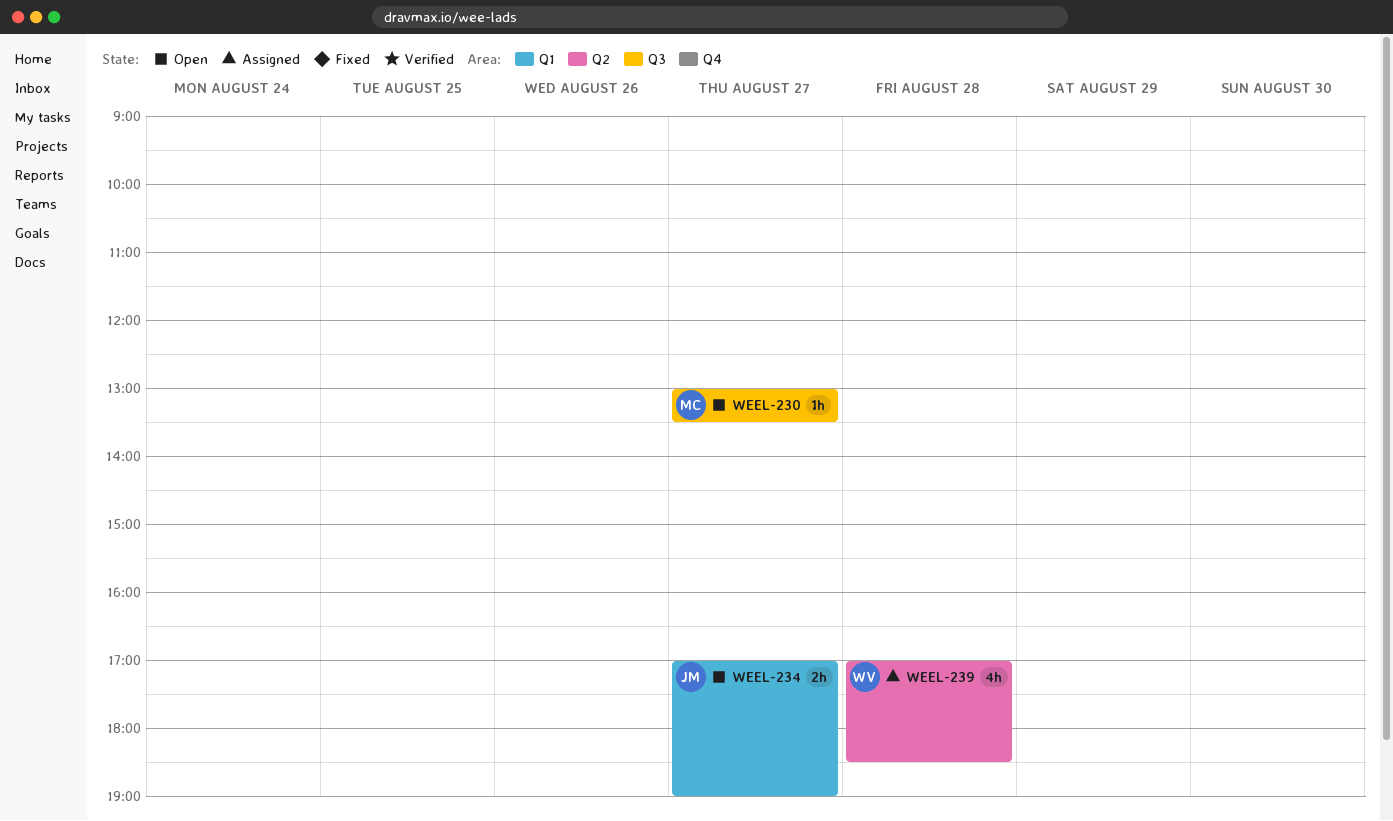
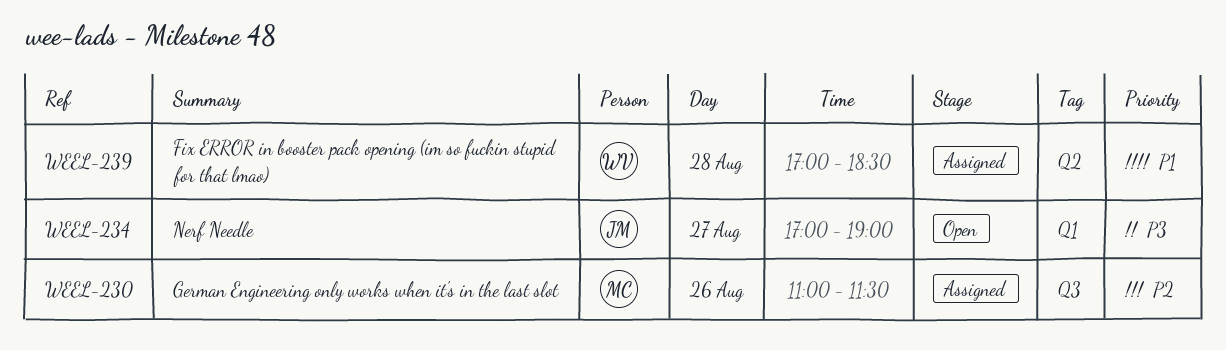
WEEL-230, status: Open -> Assigned
WEEL-230, day: Aug 27 -> Aug 26
WEEL-230, begins: 13:00 -> 11:00
WEEL-230, ends: 13:30 -> 11:30

